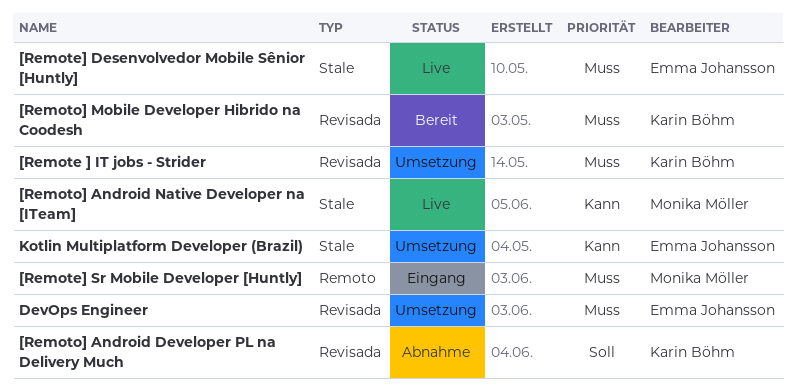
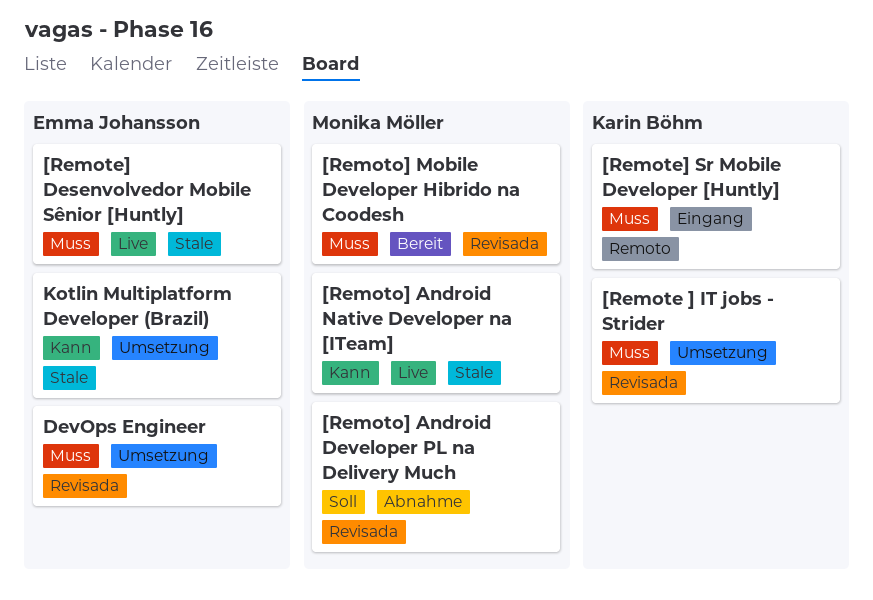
[Remote] Sr Mobile Developer [Huntly], owner: Monika Möller -> Karin Böhm
[Remoto] Android Developer PL na Delivery Much, owner: Karin Böhm -> Monika Möller
[Remoto] Mobile Developer Hibrido na Coodesh, owner: Karin Böhm -> Monika Möller

